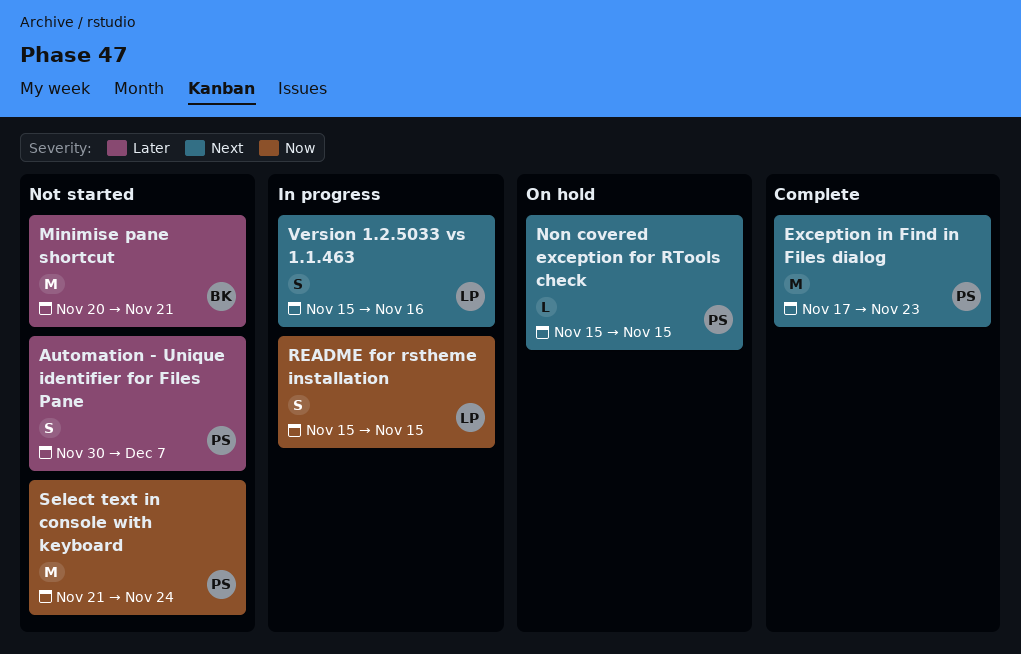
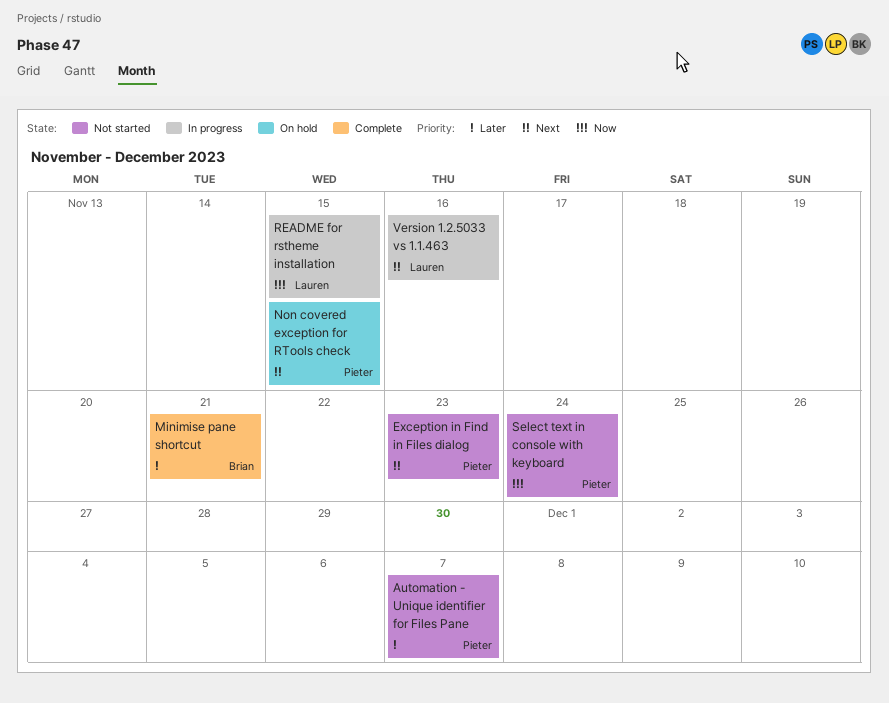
Exception in Find in Files dialog, status: Complete -> Not started
Minimise pane shortcut, status: Not started -> Complete

